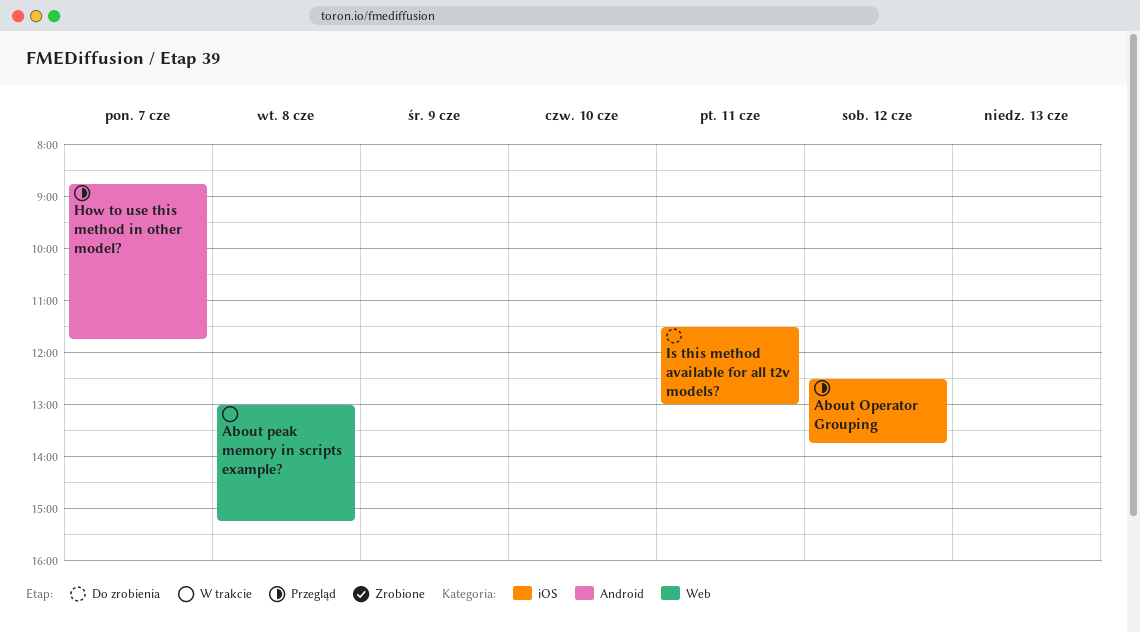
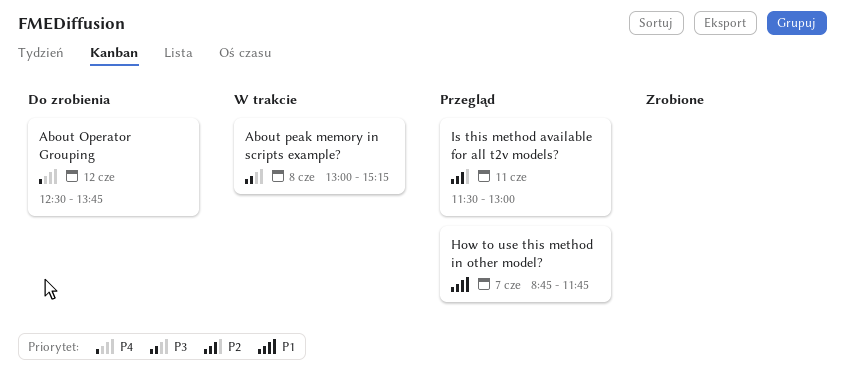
About Operator Grouping, status: Przegląd -> Do zrobienia
Is this method available for all t2v models?, status: Do zrobienia -> Przegląd

